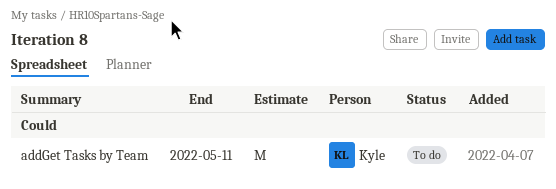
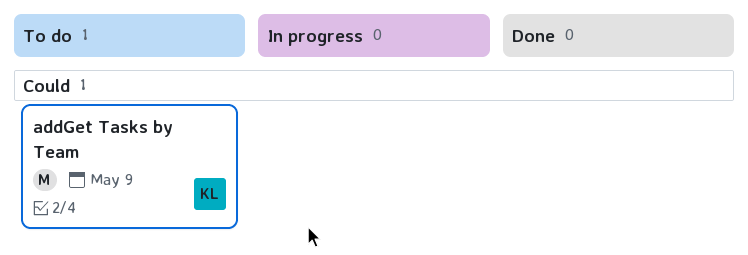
addGet Tasks by Team, due: May 11 -> May 9

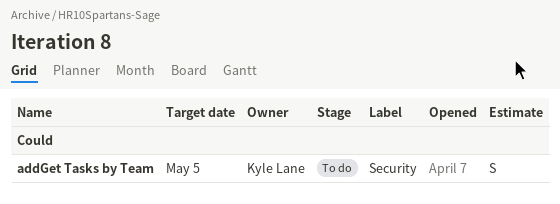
addGet Tasks by Team, estimate: M -> S
addGet Tasks by Team, due: May 9 -> May 5

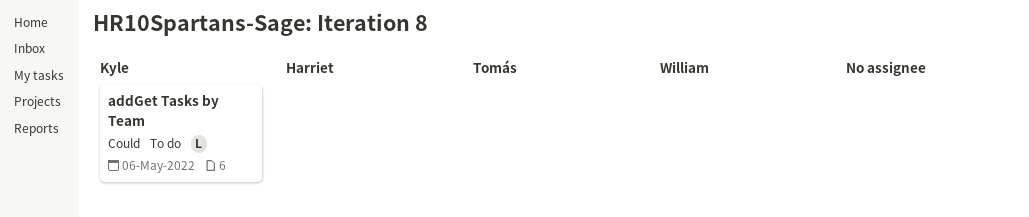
addGet Tasks by Team, estimate: S -> L
addGet Tasks by Team, due: May 5 -> May 6

